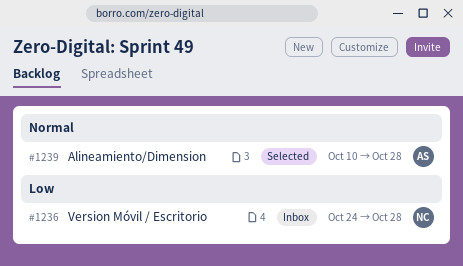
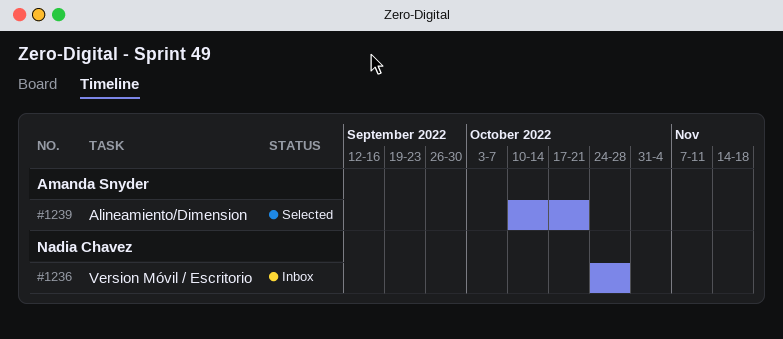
#1239, due: Oct 28 -> Oct 21

